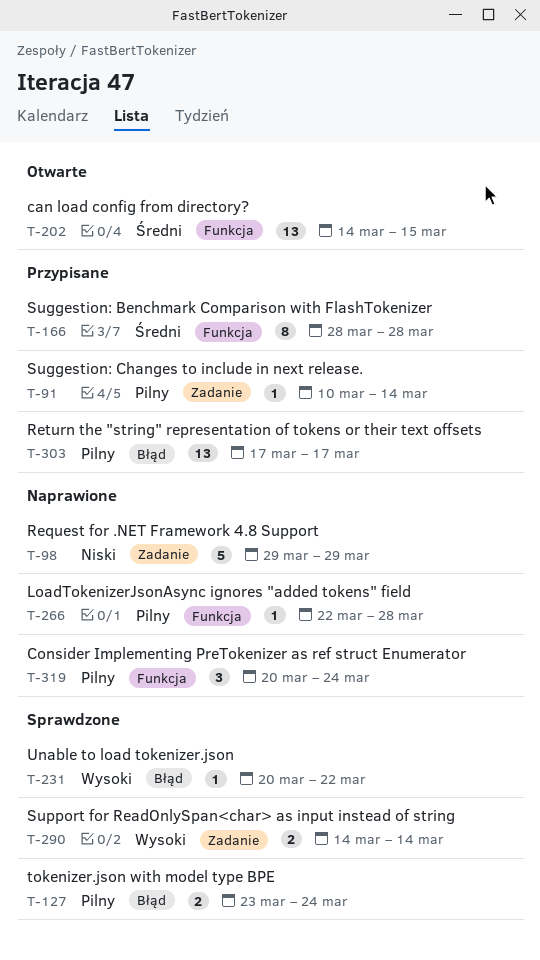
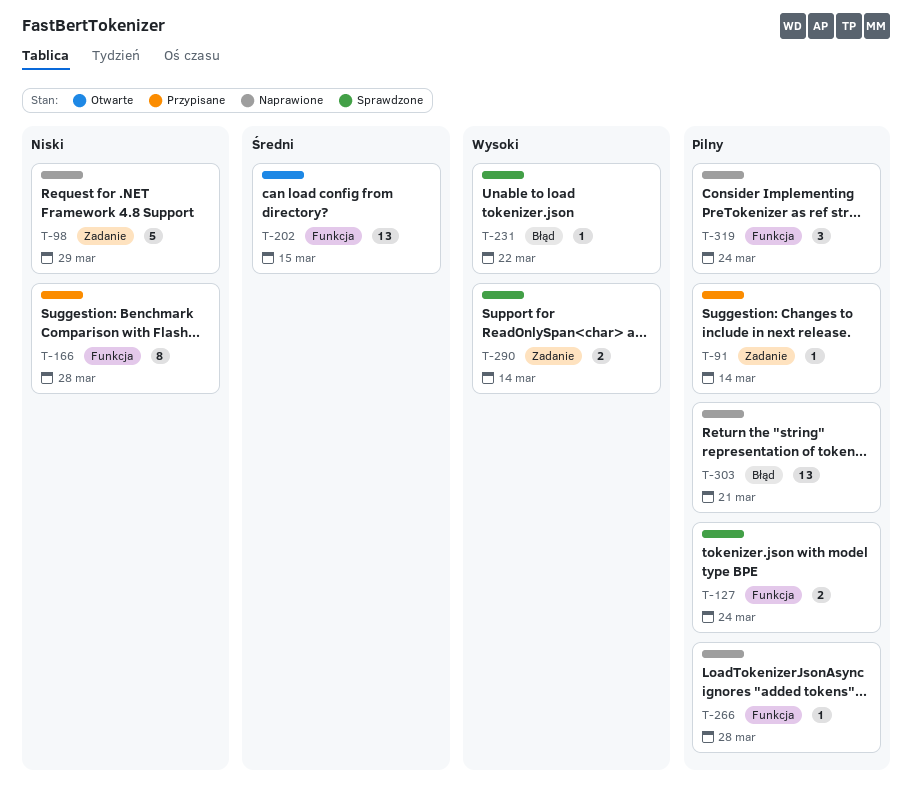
T-127, label: Błąd -> Funkcja
T-166, priority: Średni -> Niski
T-303, status: Przypisane -> Naprawione
T-303, due: Mar 17 -> Mar 21

